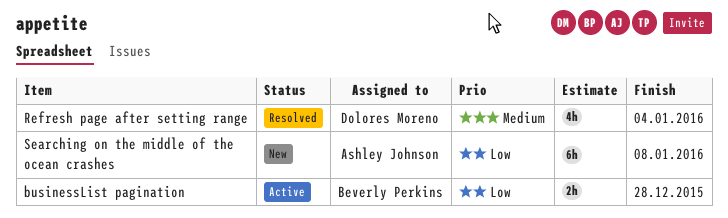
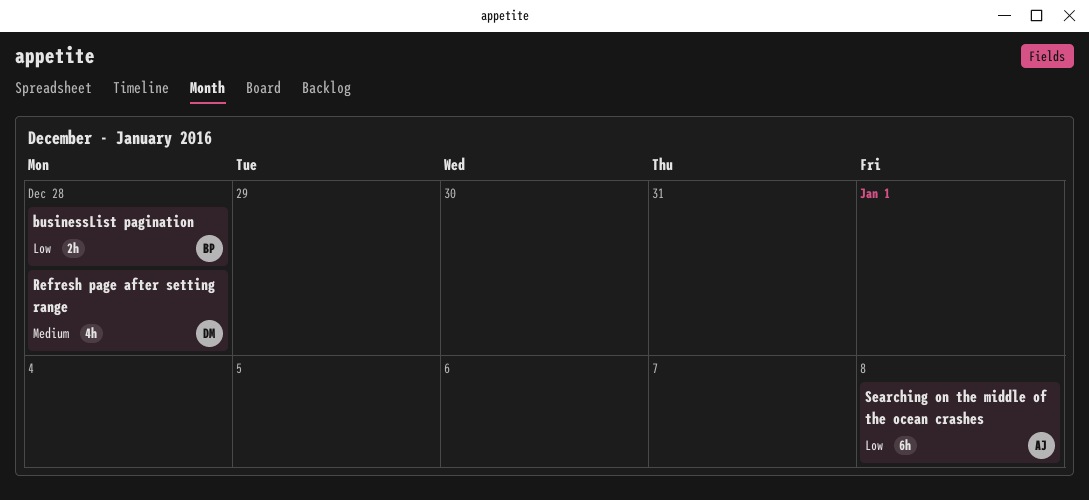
Refresh page after setting range, due: Jan 4 -> Dec 28

